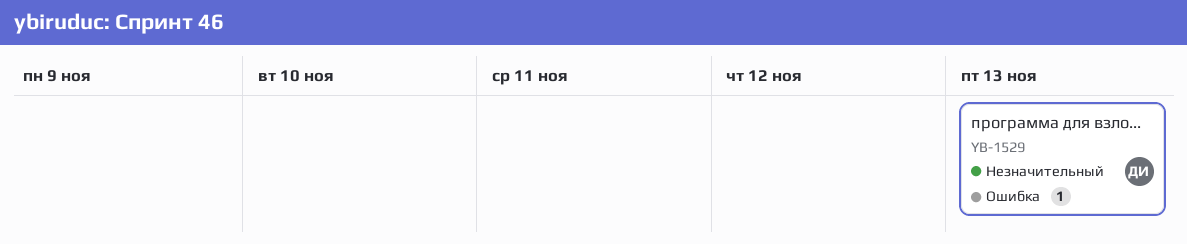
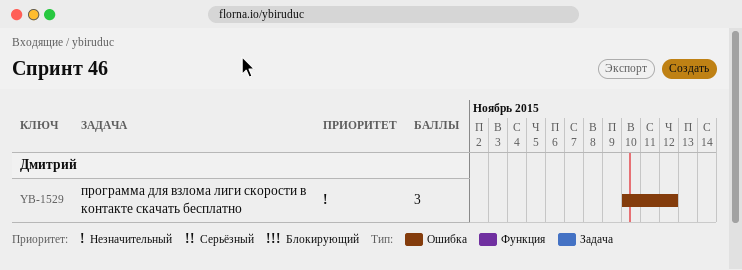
YB-1529, estimate: 1 -> 3
YB-1529, due: Nov 13 -> Nov 12

